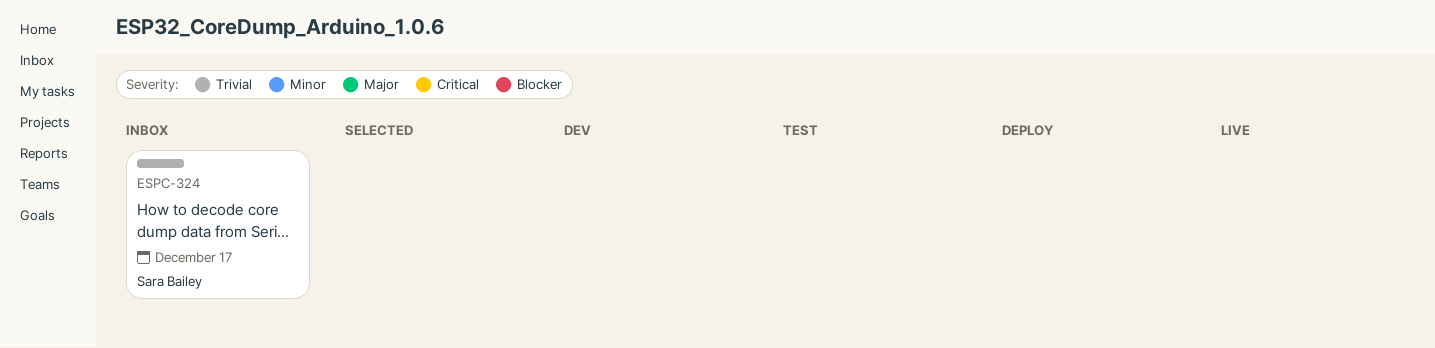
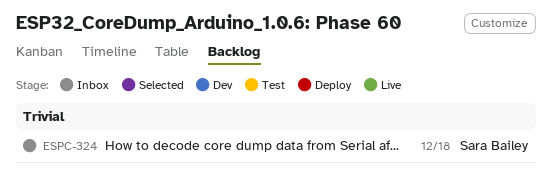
ESPC-324, due: Dec 17 -> Dec 18

